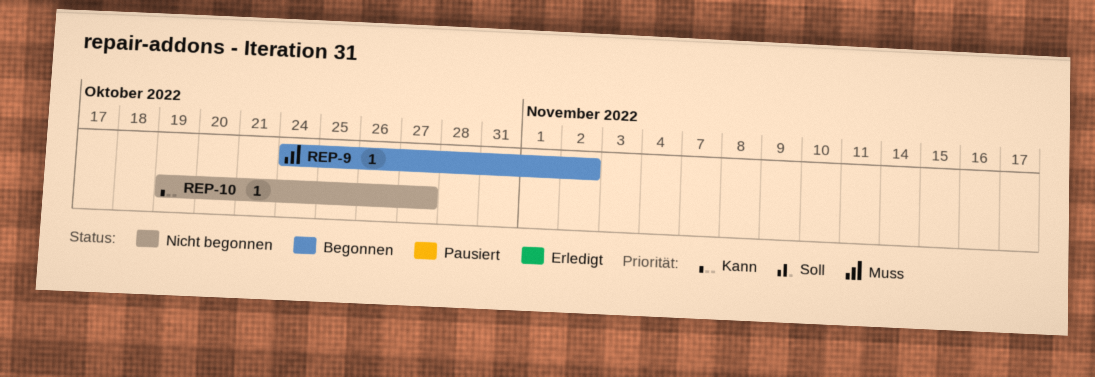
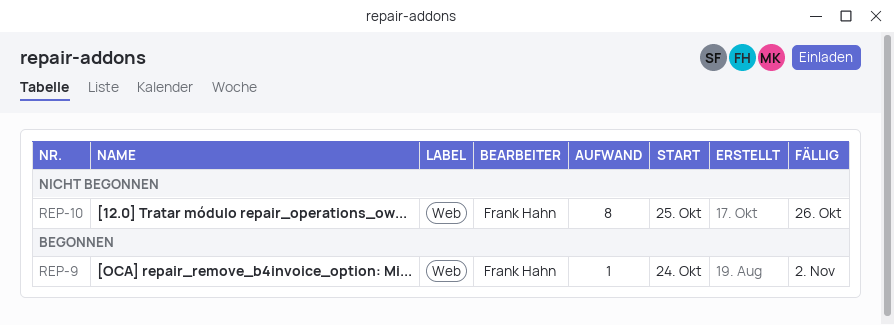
REP-10, estimate: 1 -> 8
REP-10, start: Oct 19 -> Oct 25
REP-10, due: Oct 27 -> Oct 26

